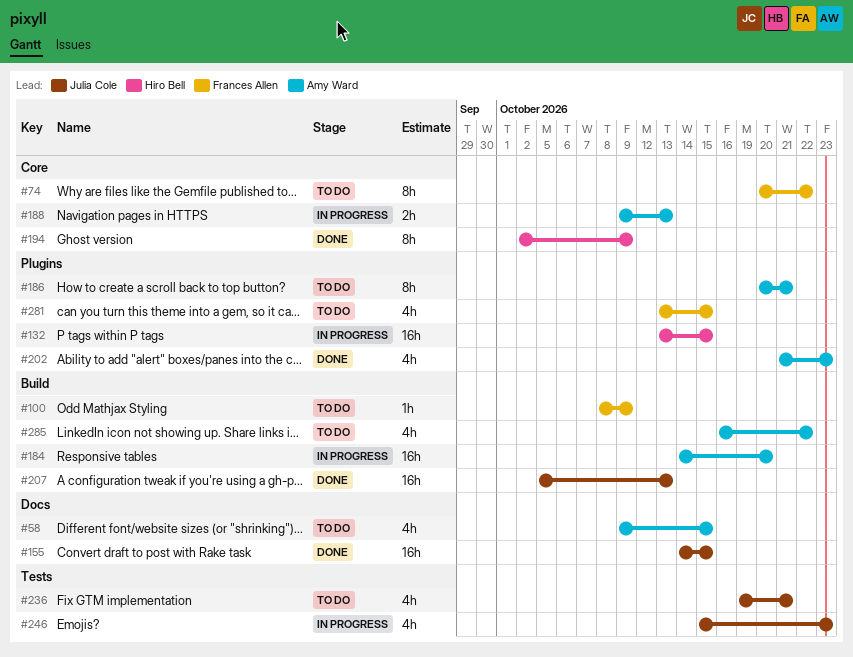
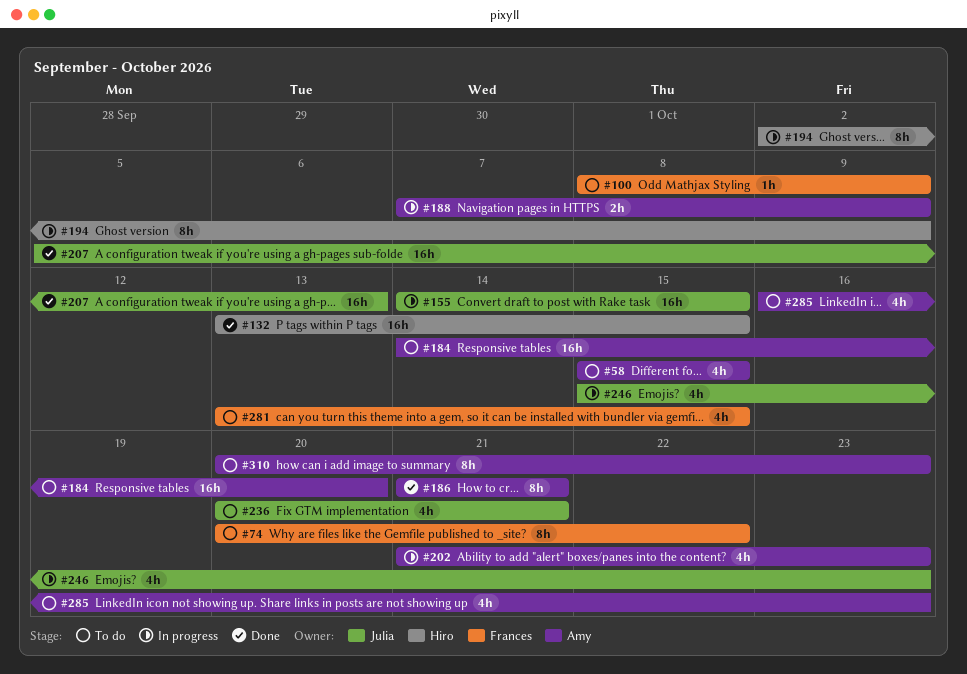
#58, start: Oct 9 -> Oct 15
#132, status: In progress -> Done
#155, status: Done -> In progress
#184, status: In progress -> To do
#186, status: To do -> Done
#186, start: Oct 20 -> Oct 21
#188, start: Oct 9 -> Oct 7
#188, due: Oct 13 -> Oct 9
#194, status: Done -> In progress
#202, status: Done -> In progress
#236, start: Oct 19 -> Oct 20
#285, due: Oct 22 -> Oct 23
#310: none -> present

